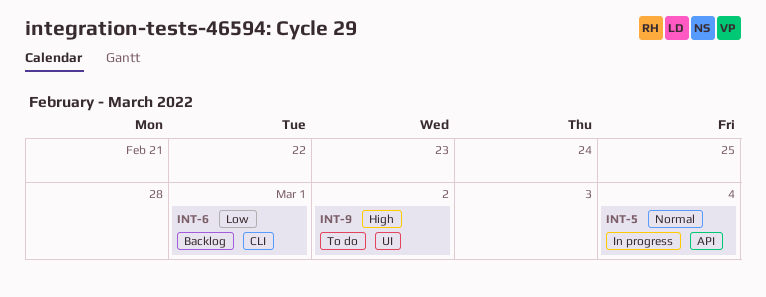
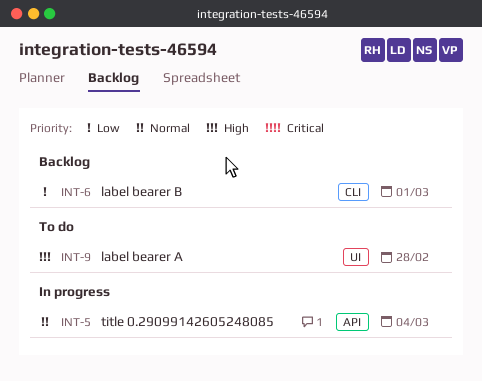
INT-9, due: Mar 2 -> Feb 28

